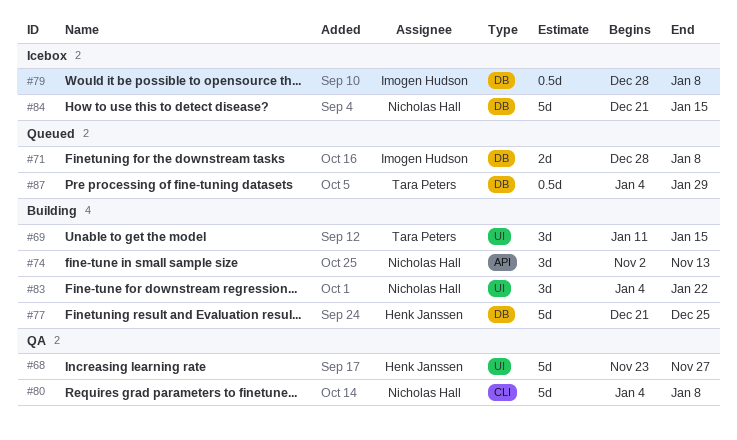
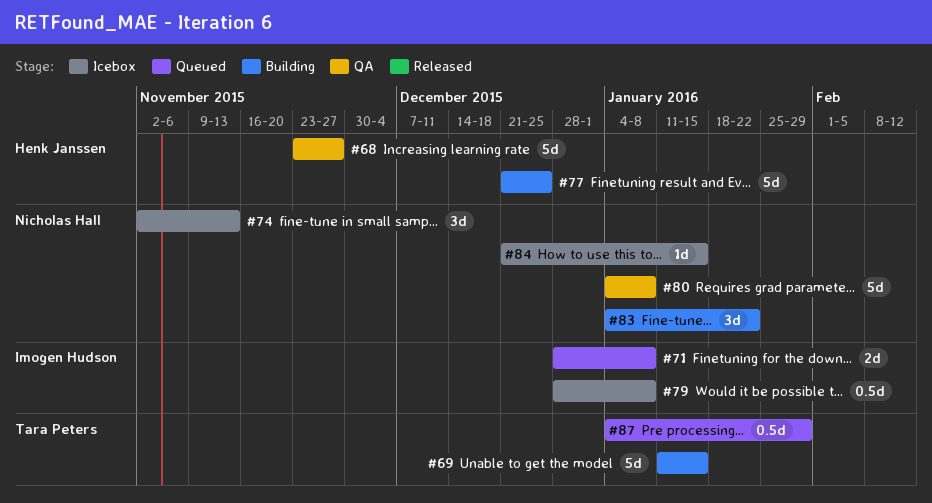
#69, estimate: 3d -> 5d
#74, status: Building -> Icebox
#84, estimate: 5d -> 1d

